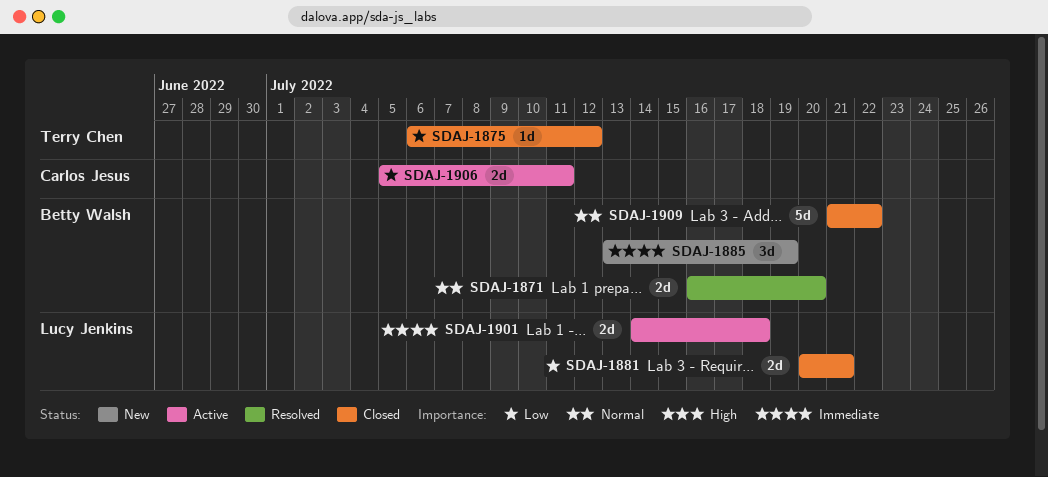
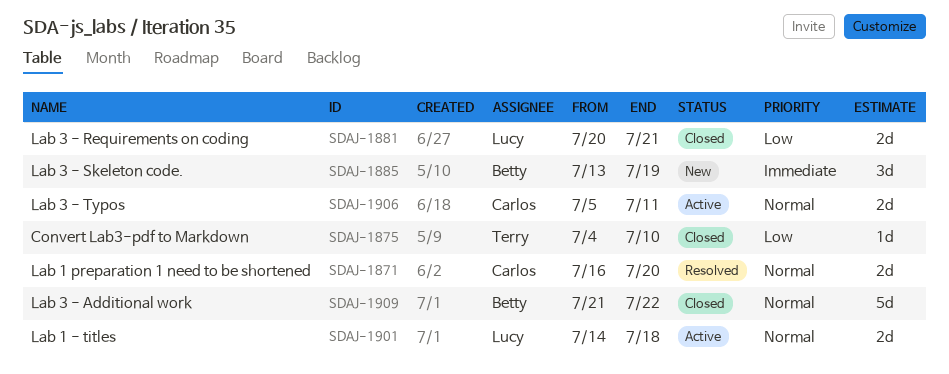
SDAJ-1871, owner: Betty Walsh -> Carlos Jesus
SDAJ-1875, start: Jul 6 -> Jul 4
SDAJ-1875, due: Jul 12 -> Jul 10
SDAJ-1901, priority: Immediate -> Normal
SDAJ-1906, priority: Low -> Normal

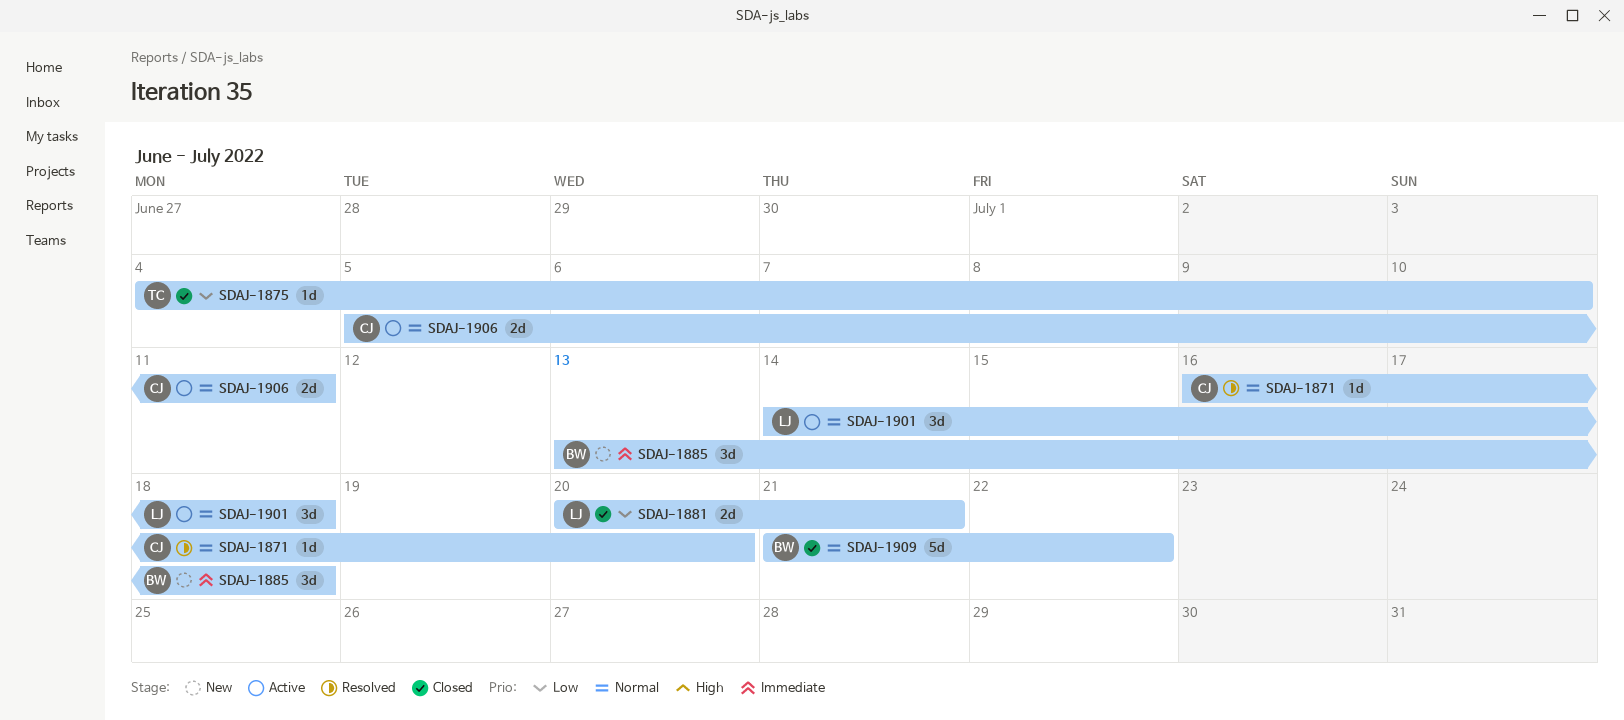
SDAJ-1871, estimate: 2d -> 1d
SDAJ-1885, due: Jul 19 -> Jul 18
SDAJ-1901, estimate: 2d -> 3d

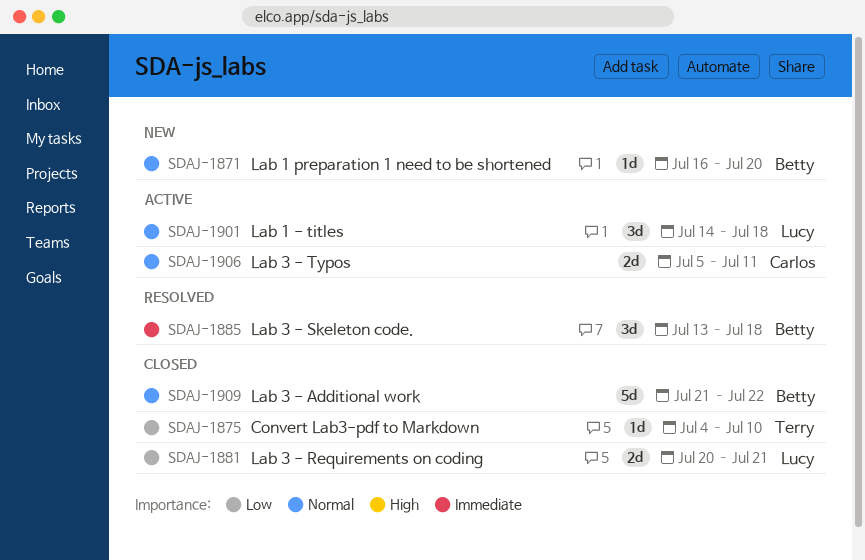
SDAJ-1871, status: Resolved -> New
SDAJ-1871, owner: Carlos -> Betty
SDAJ-1885, status: New -> Resolved

